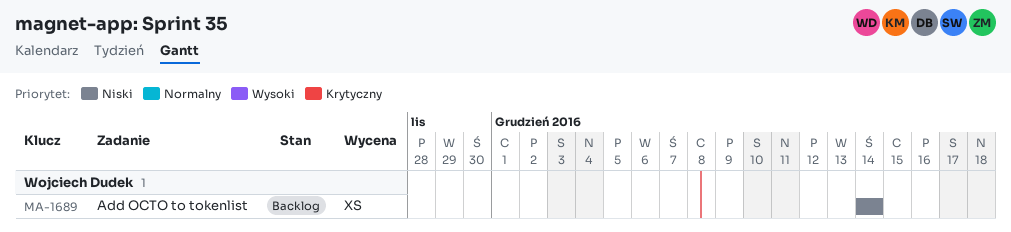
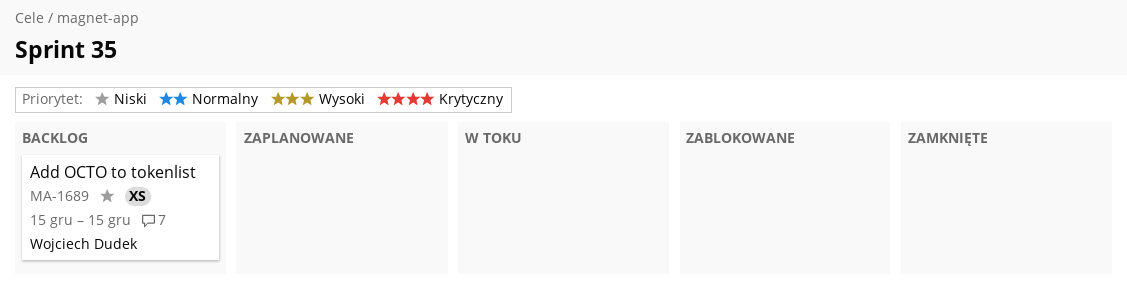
MA-1689, start: Dec 14 -> Dec 15
MA-1689, due: Dec 14 -> Dec 15

